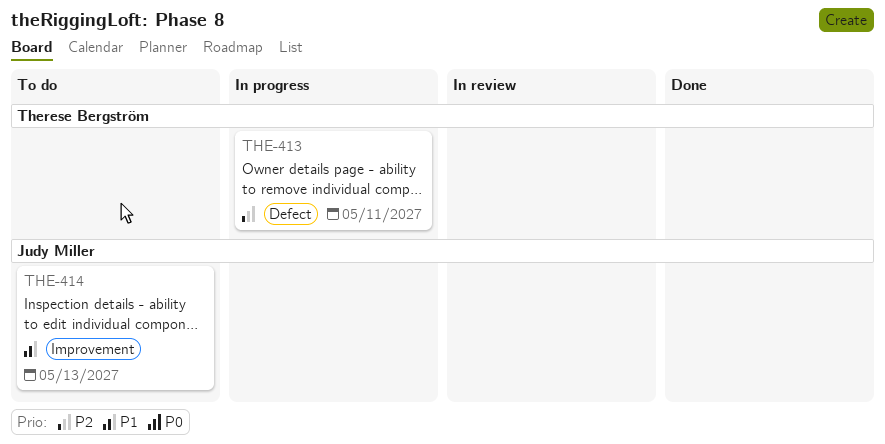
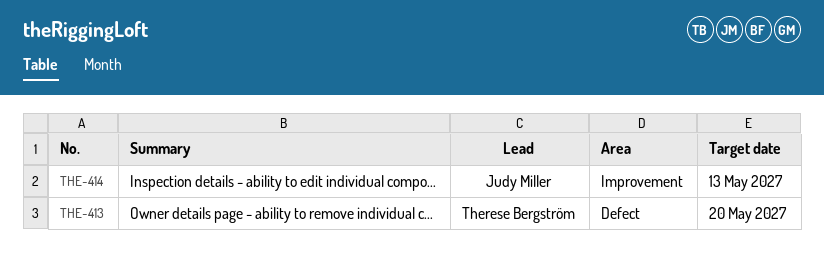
THE-413, due: May 11 -> May 20

